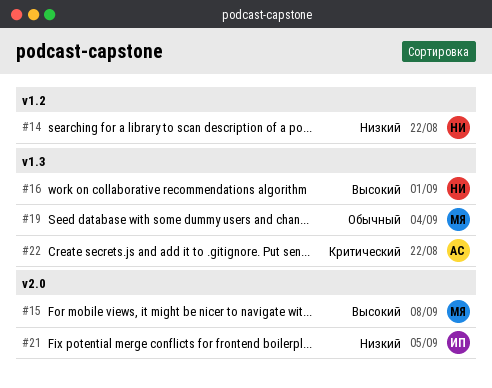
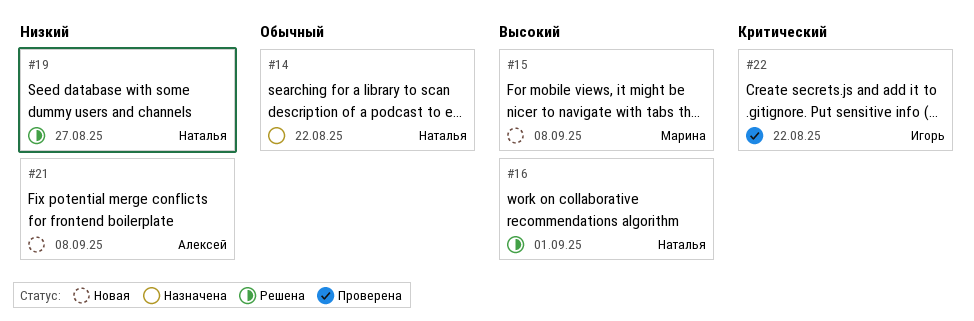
#14, priority: Низкий -> Обычный
#19, owner: Марина -> Наталья
#19, priority: Обычный -> Низкий
#19, due: Sep 4 -> Aug 27
#21, owner: Игорь -> Алексей
#21, due: Sep 5 -> Sep 8
#22, owner: Алексей -> Игорь

